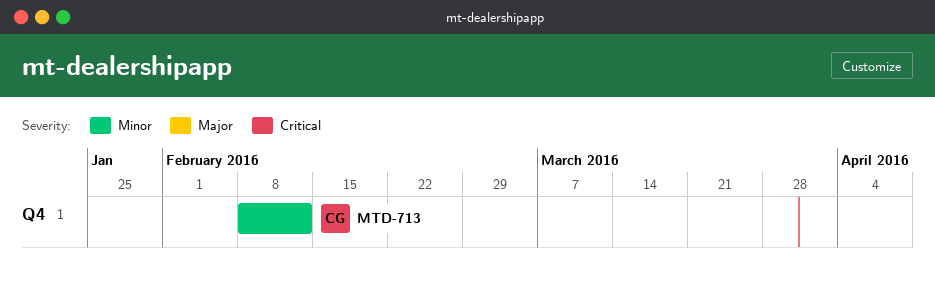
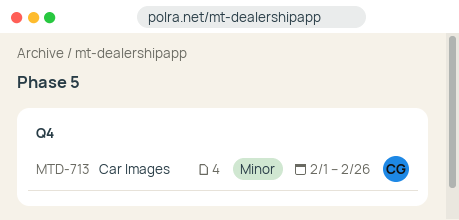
MTD-713, start: Feb 8 -> Feb 1
MTD-713, due: Feb 12 -> Feb 26

